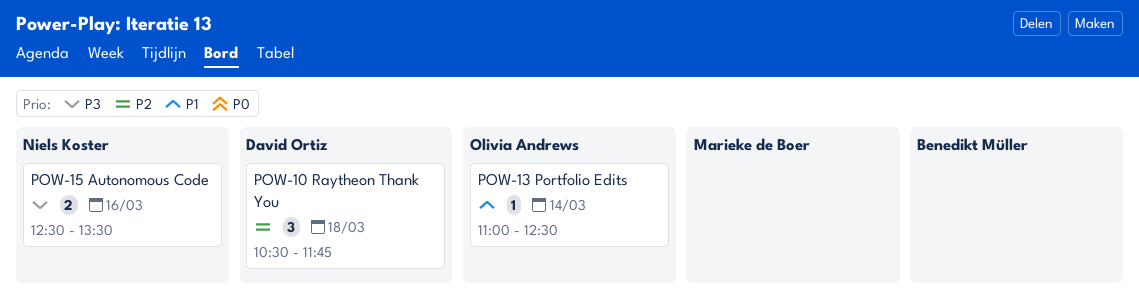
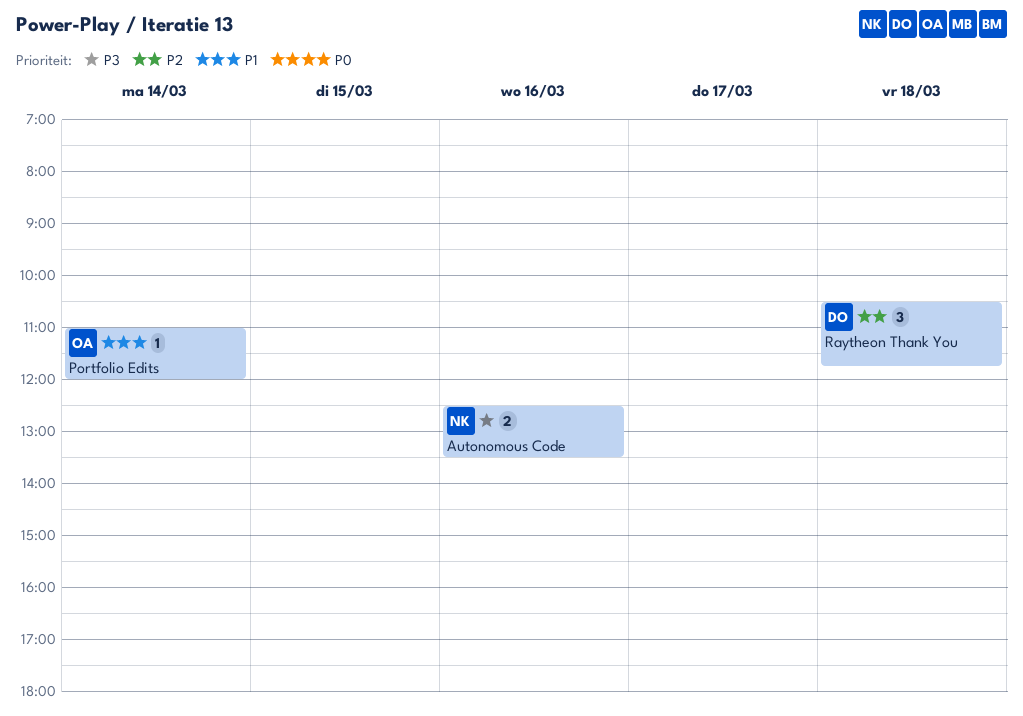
Portfolio Edits, ends: 12:30 -> 12:00

